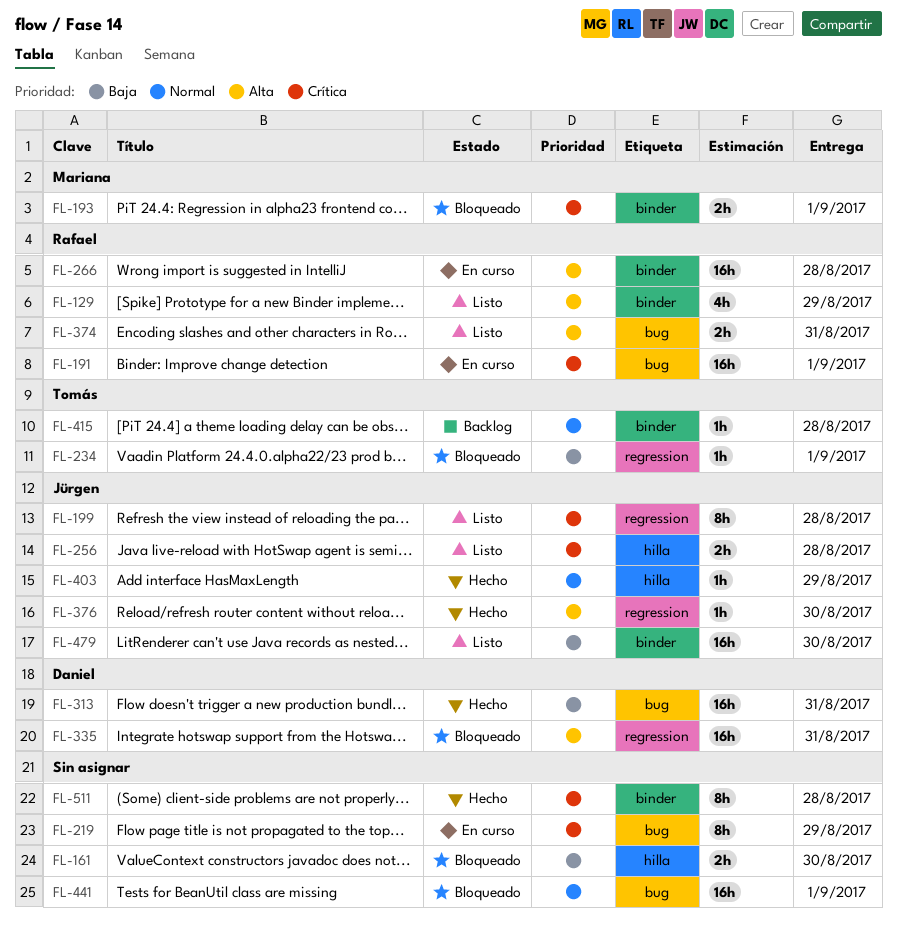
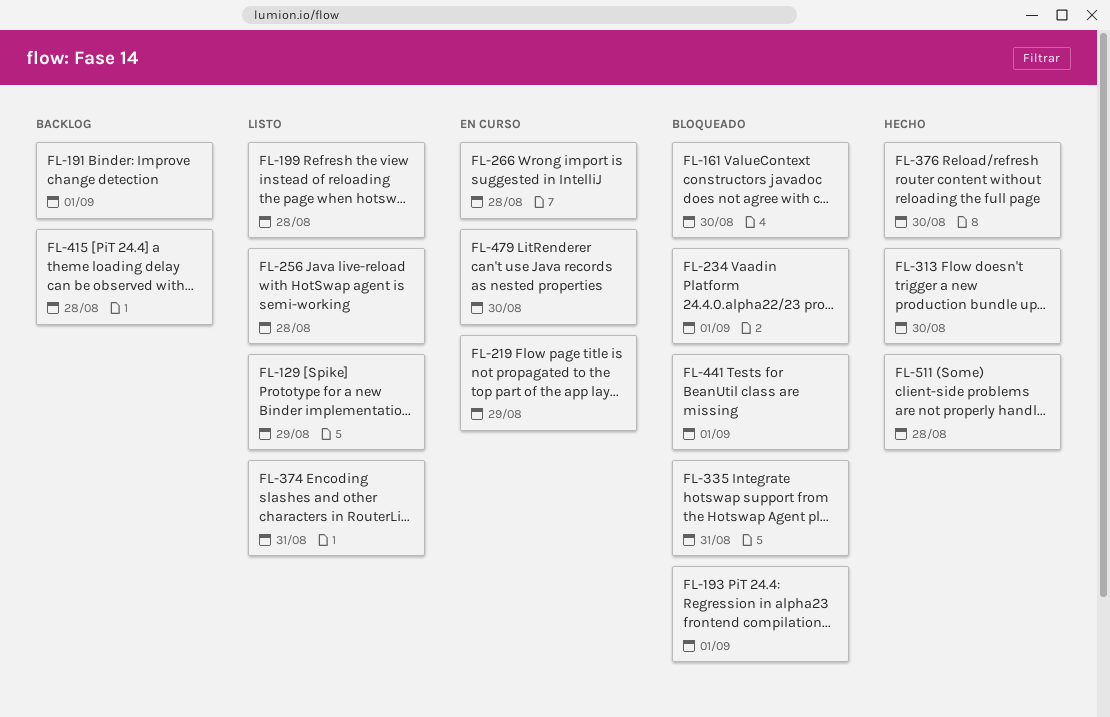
FL-191, status: En curso -> Backlog
FL-313, due: Aug 31 -> Aug 30
FL-403: present -> none
FL-479, status: Listo -> En curso

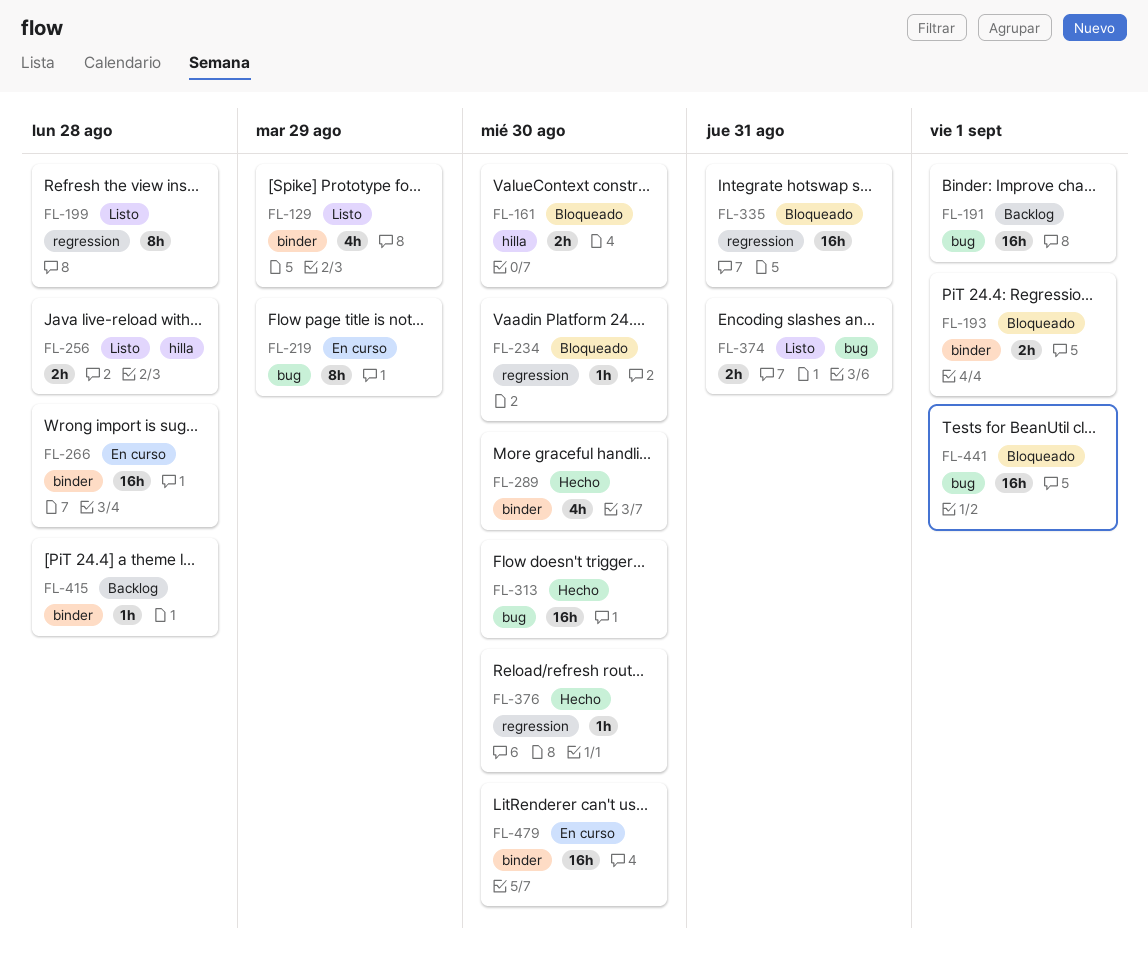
FL-234, due: Sep 1 -> Aug 30
FL-289: none -> present
FL-511: present -> none

